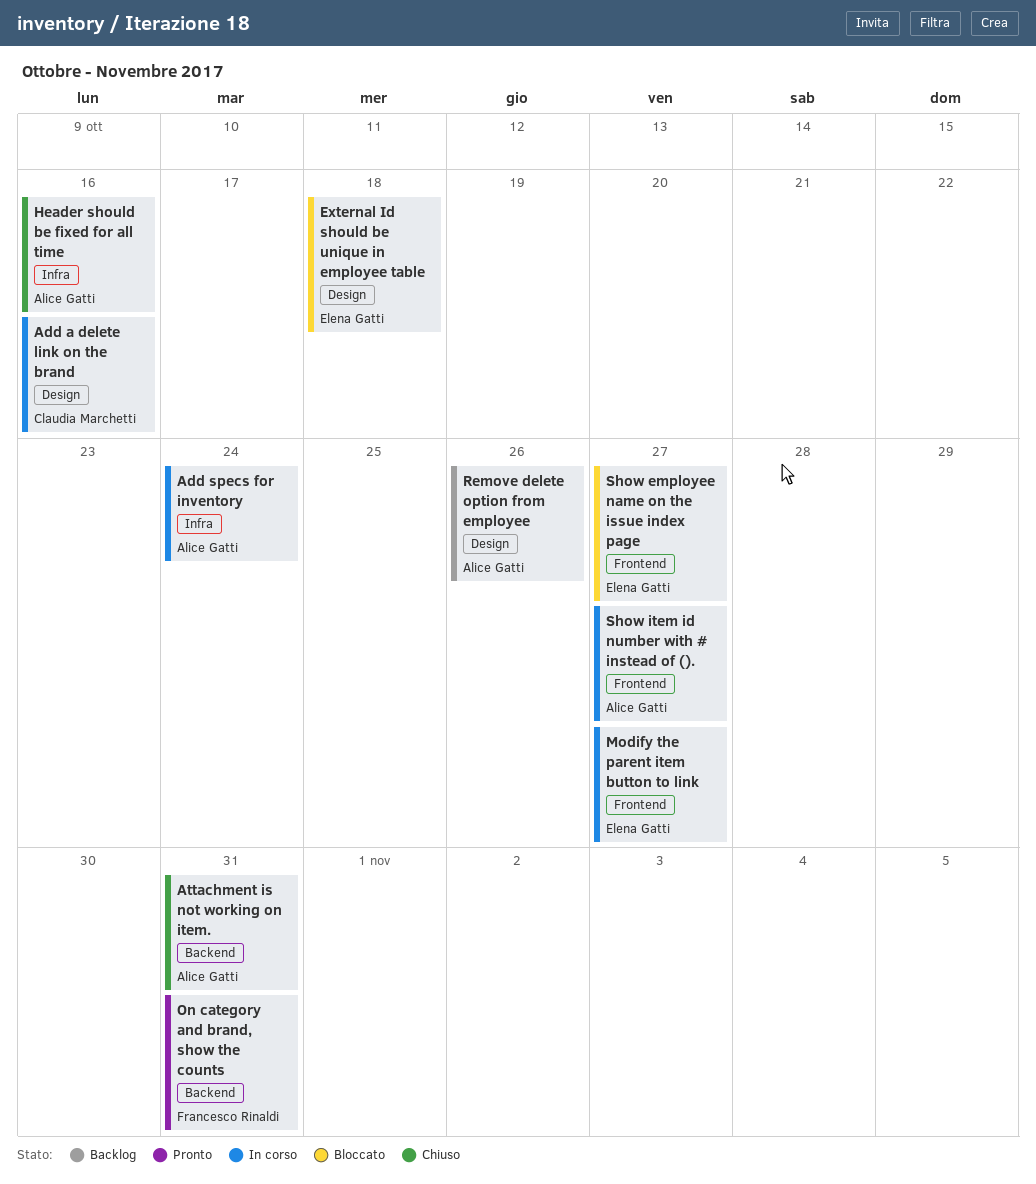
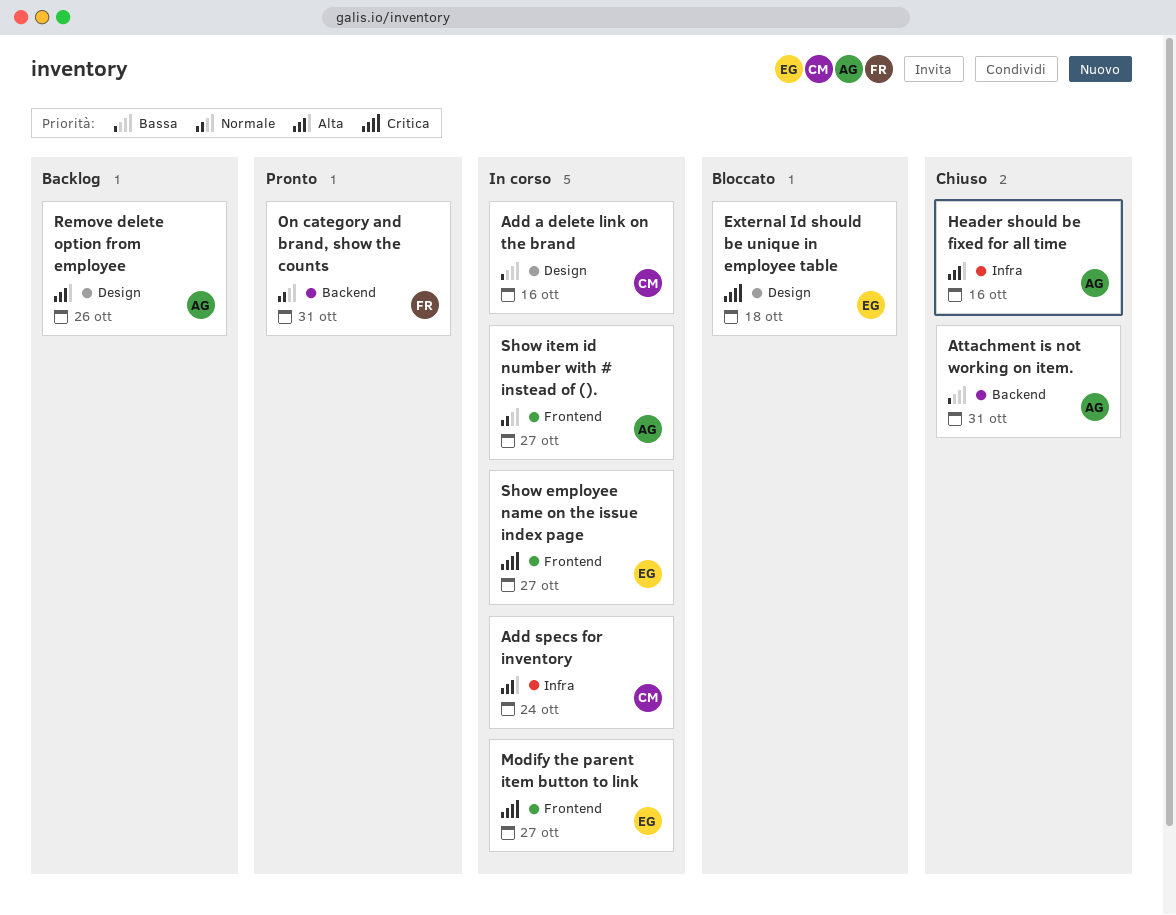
Add specs for inventory, owner: Alice Gatti -> Claudia Marchetti
Show employee name on the issue index page, status: Bloccato -> In corso

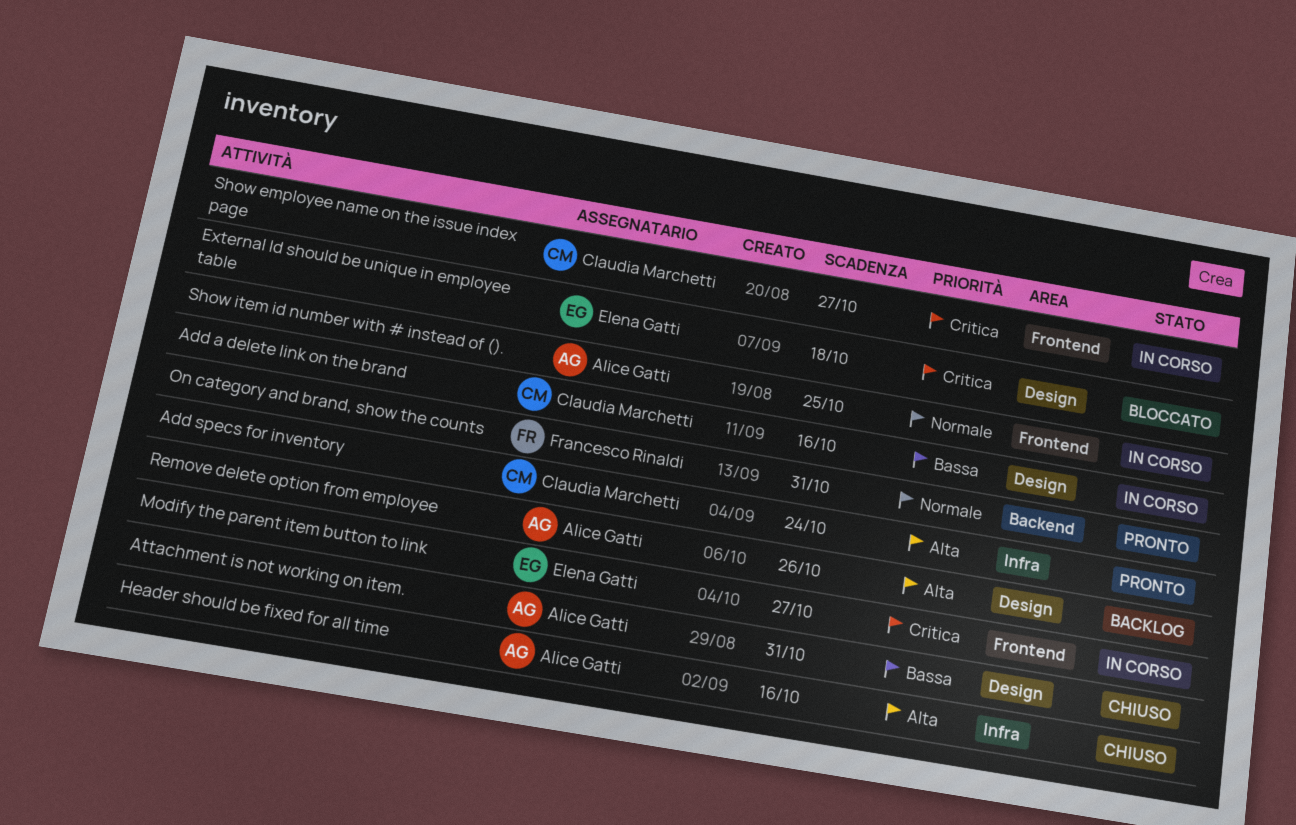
Add specs for inventory, status: In corso -> Pronto
Attachment is not working on item., label: Backend -> Design
Show employee name on the issue index page, owner: Elena Gatti -> Claudia Marchetti
Show item id number with # instead of ()., due: Oct 27 -> Oct 25

